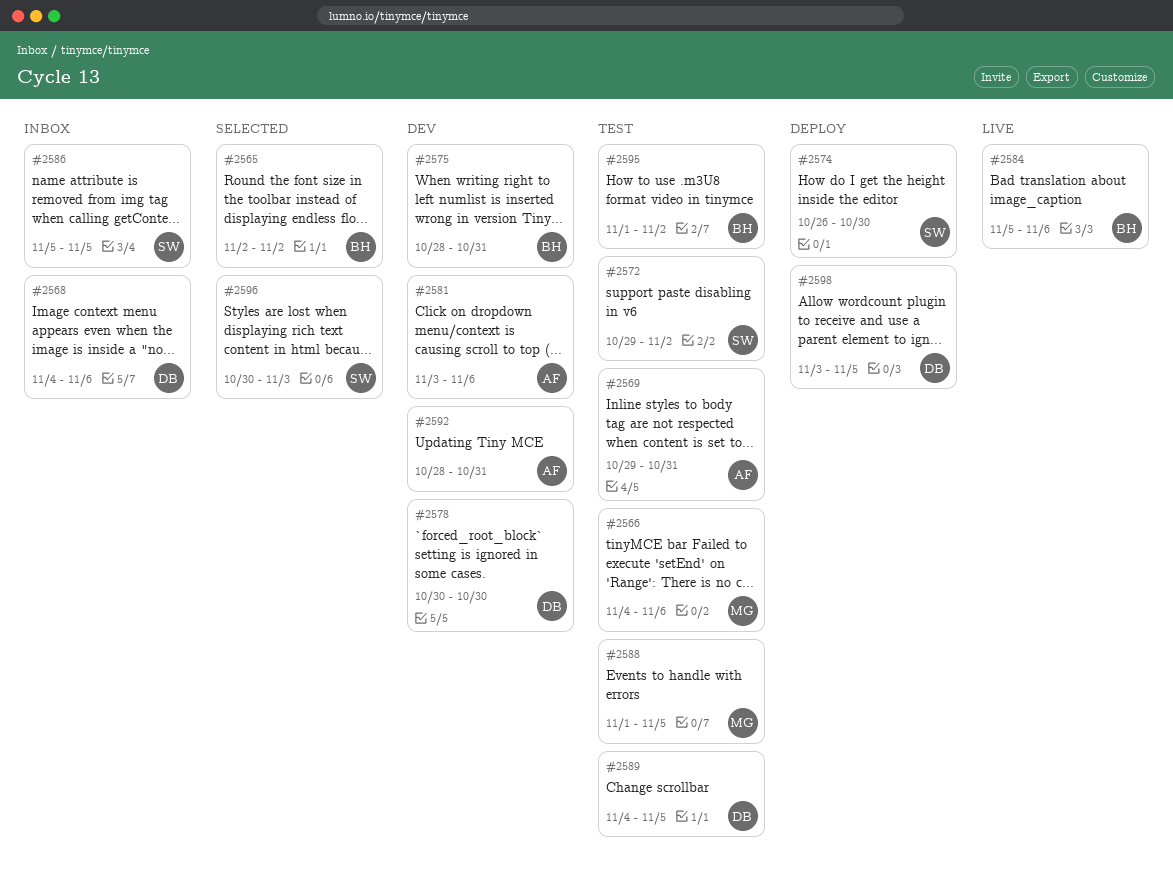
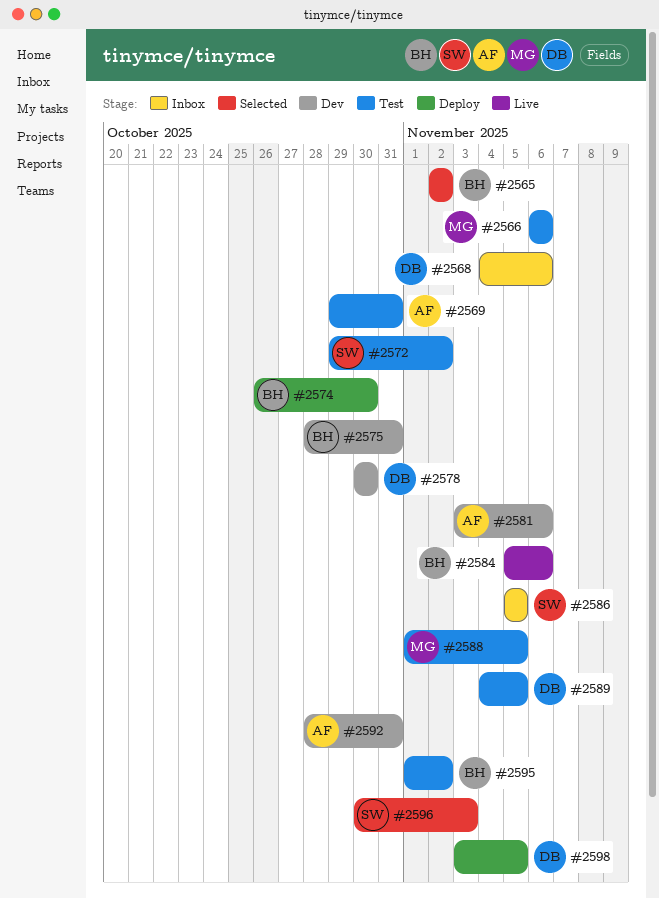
#2566, start: Nov 4 -> Nov 6
#2574, owner: SW -> BH

